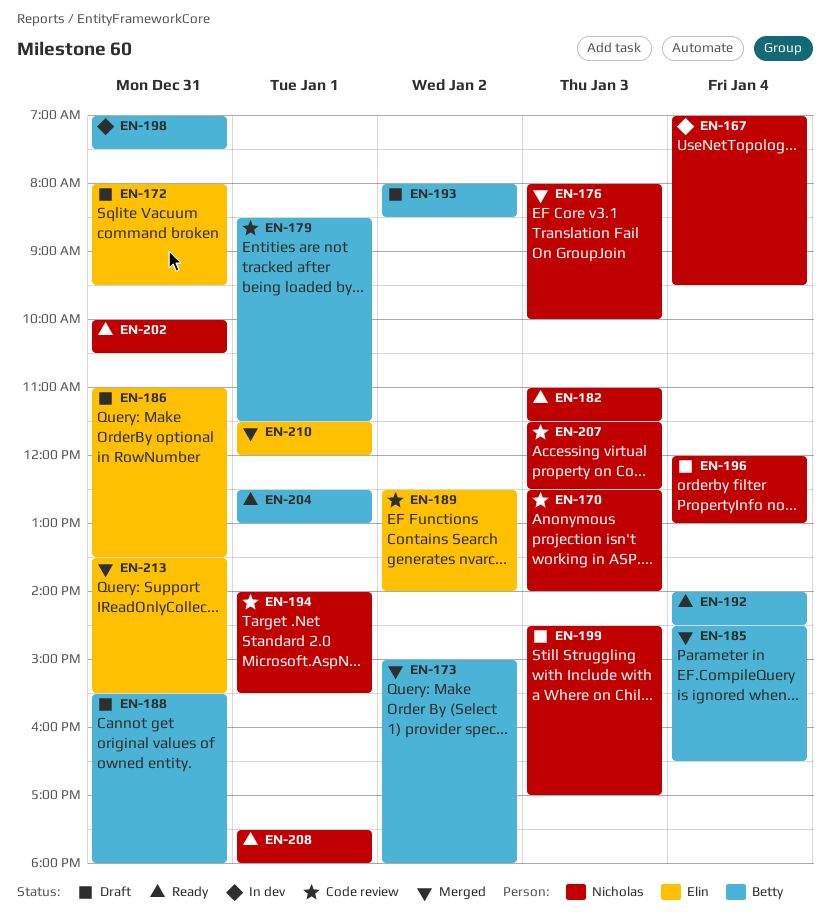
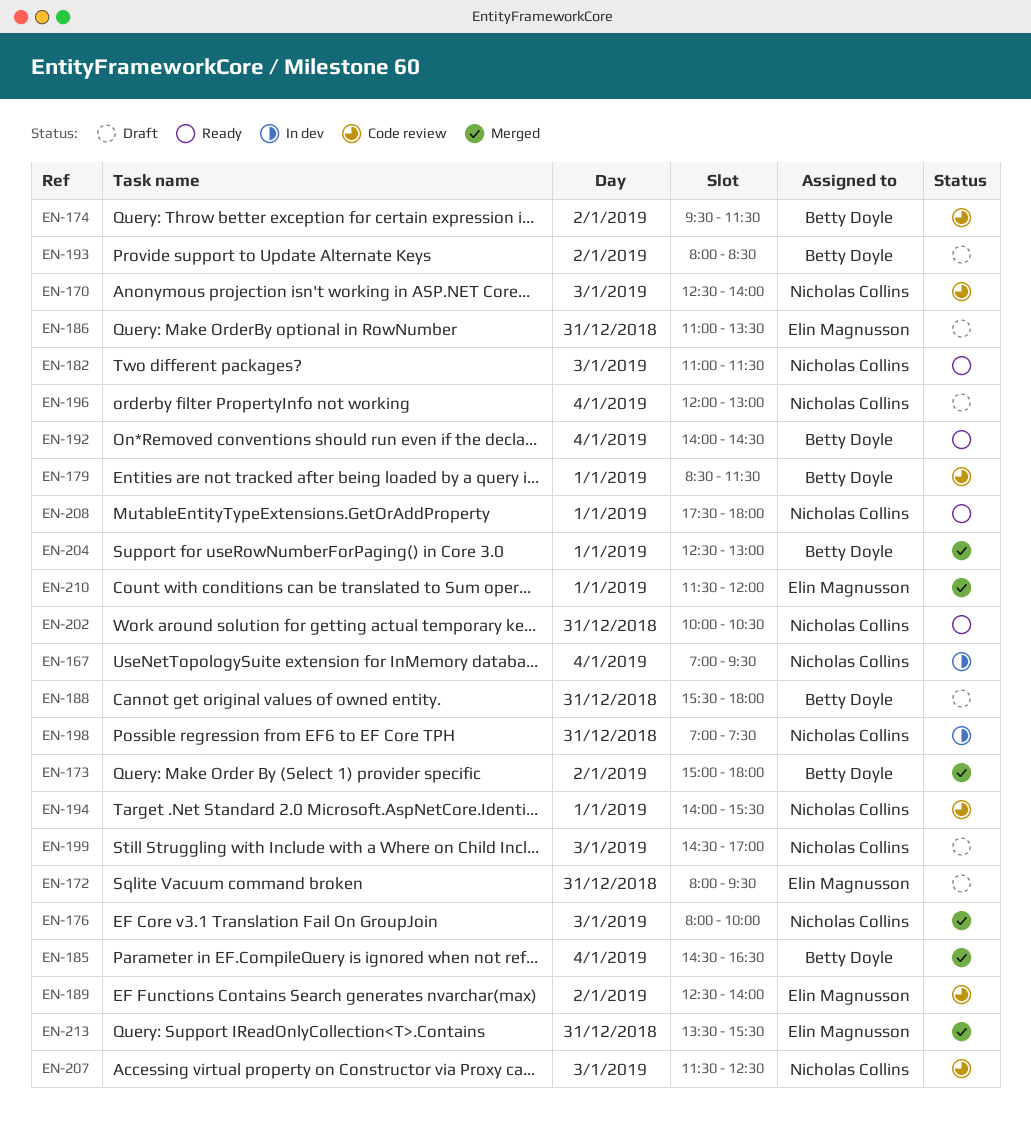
EN-174: none -> present
EN-198, owner: Betty Doyle -> Nicholas Collins
EN-204, status: Ready -> Merged

